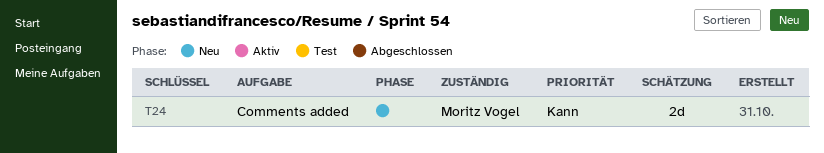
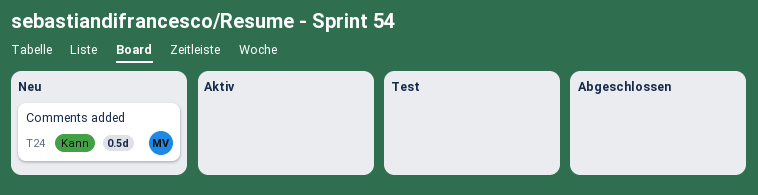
T24, estimate: 2d -> 0.5d

